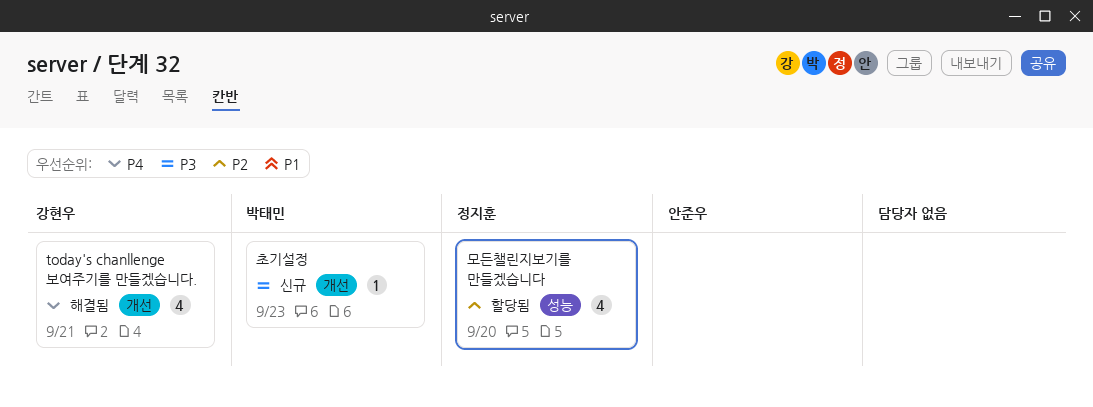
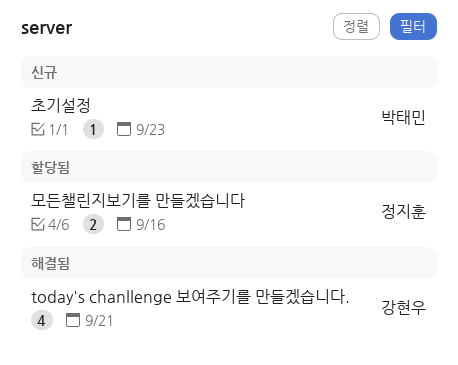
모든챌린지보기를 만들겠습니다, estimate: 4 -> 2
모든챌린지보기를 만들겠습니다, due: Sep 20 -> Sep 16

